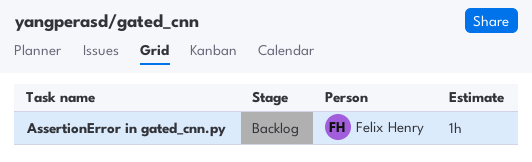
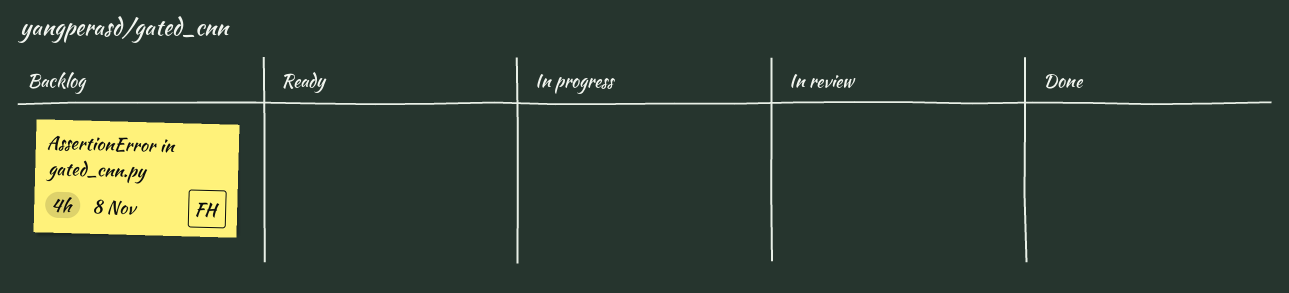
AssertionError in gated_cnn.py, estimate: 1h -> 4h

